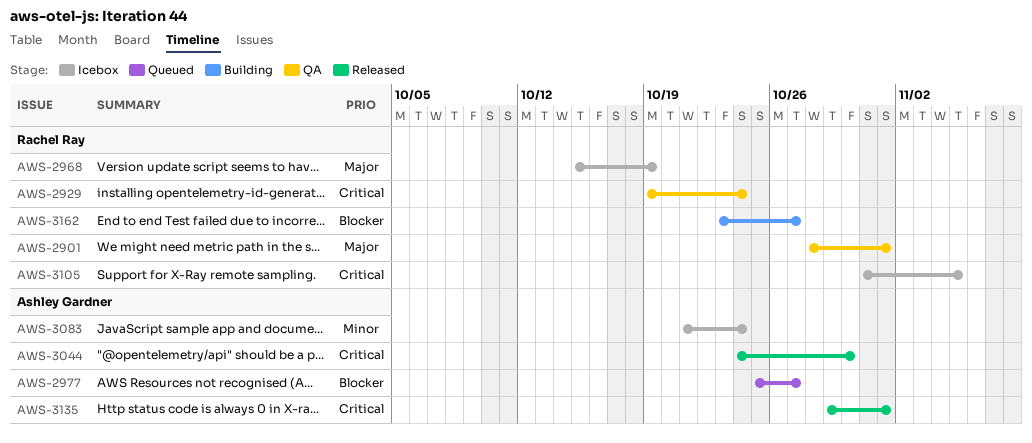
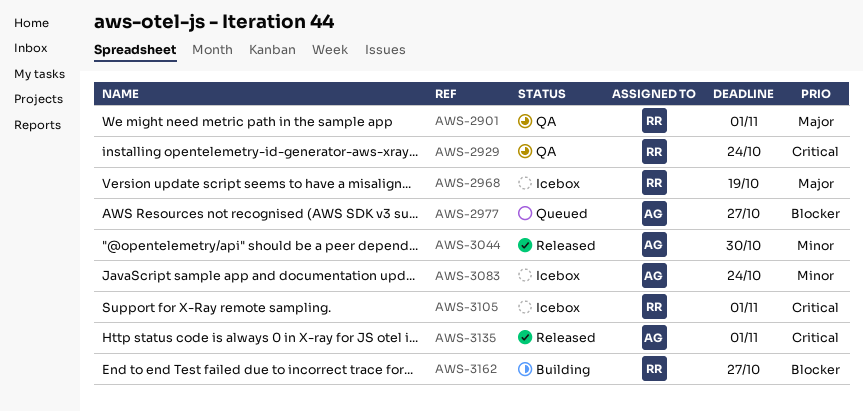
AWS-3044, priority: Critical -> Minor
AWS-3105, due: Nov 5 -> Nov 1

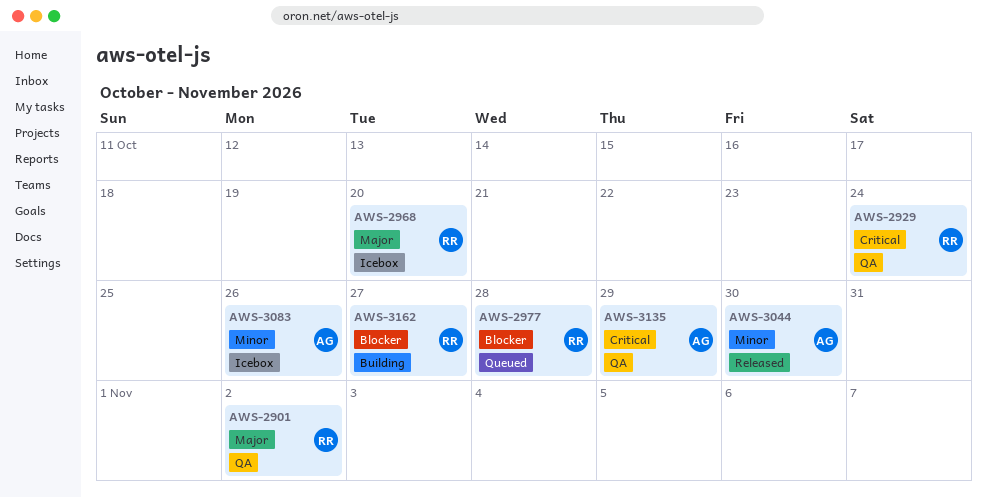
AWS-2901, due: Nov 1 -> Nov 2
AWS-2968, due: Oct 19 -> Oct 20
AWS-2977, owner: AG -> RR
AWS-2977, due: Oct 27 -> Oct 28
AWS-3083, due: Oct 24 -> Oct 26
AWS-3105: present -> none
AWS-3135, status: Released -> QA
AWS-3135, due: Nov 1 -> Oct 29

